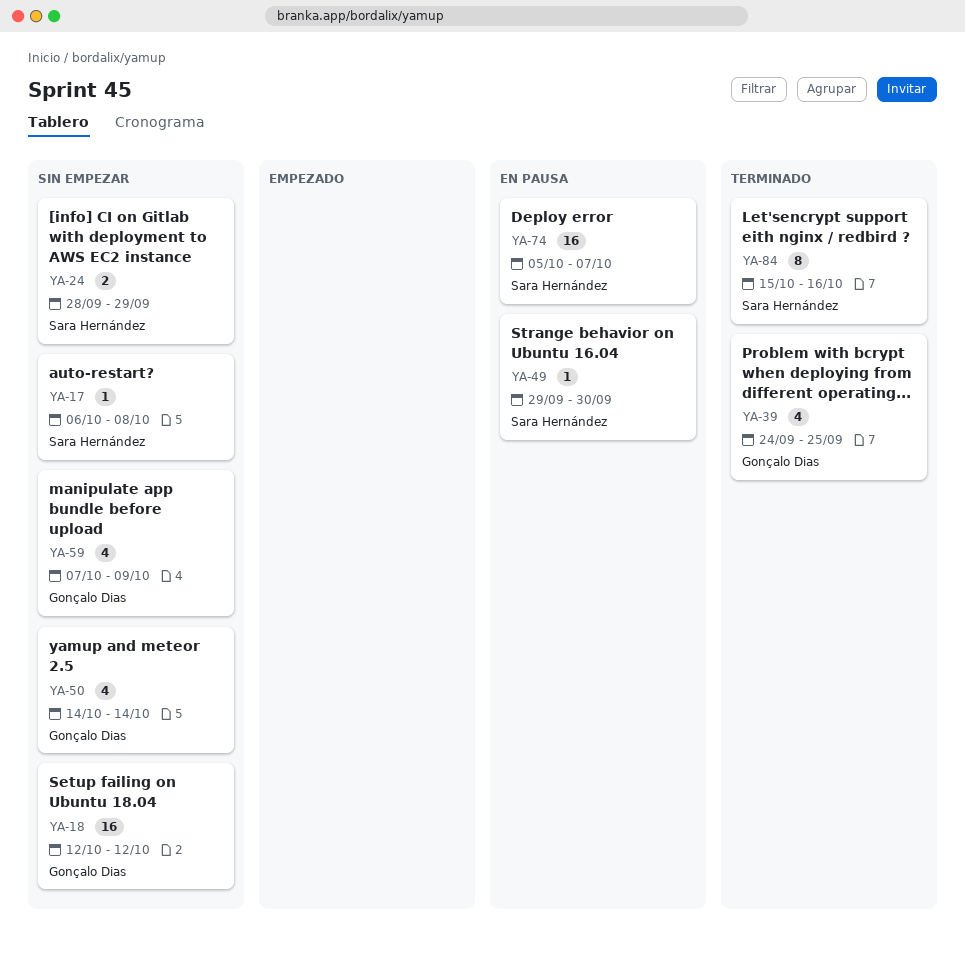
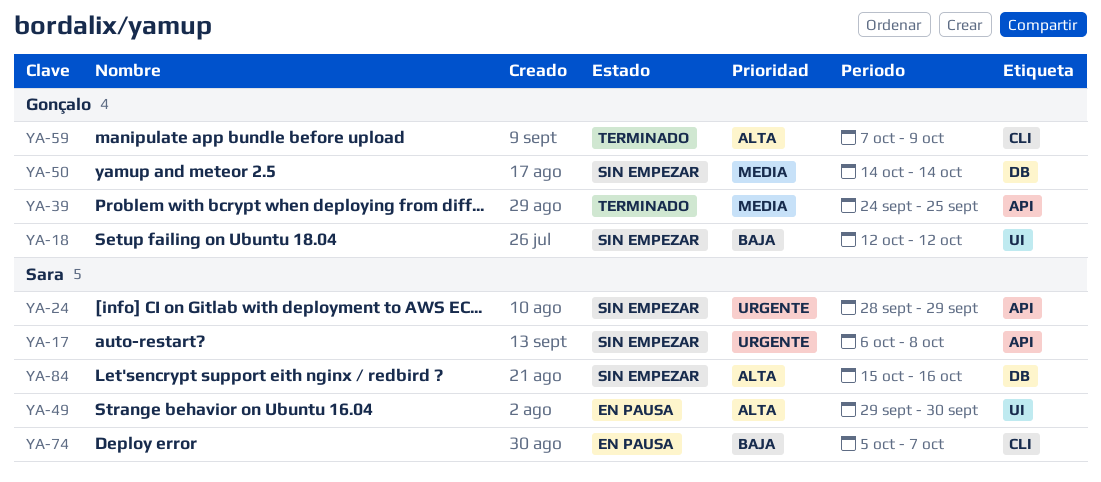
YA-59, status: Sin empezar -> Terminado
YA-84, status: Terminado -> Sin empezar

